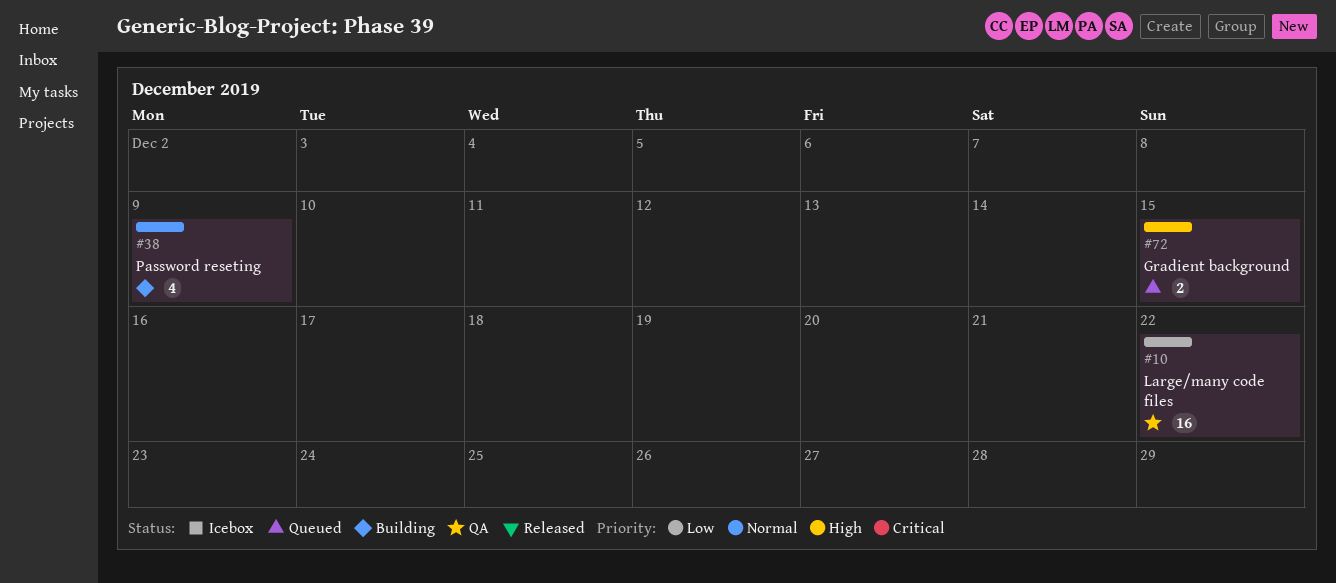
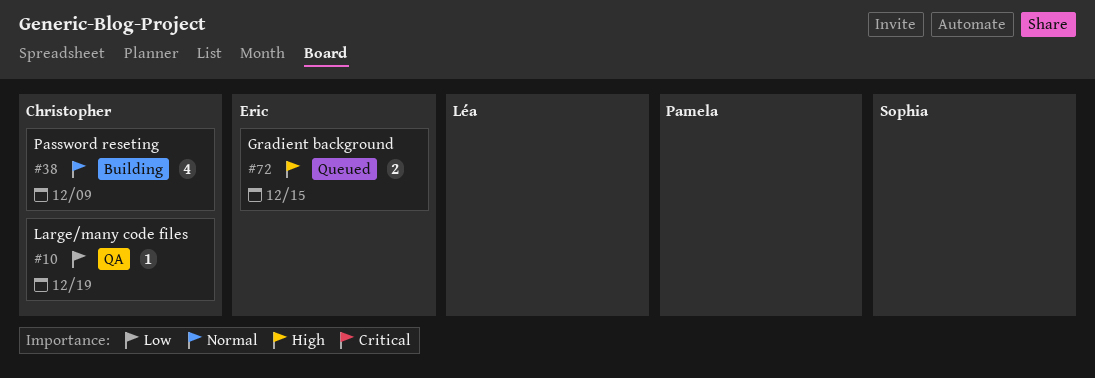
#10, estimate: 16 -> 1
#10, due: Dec 22 -> Dec 19

